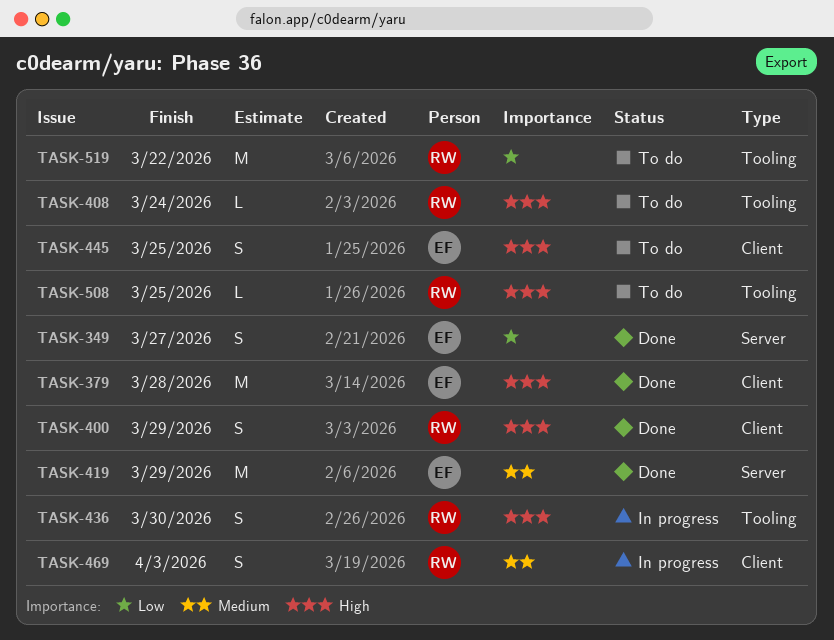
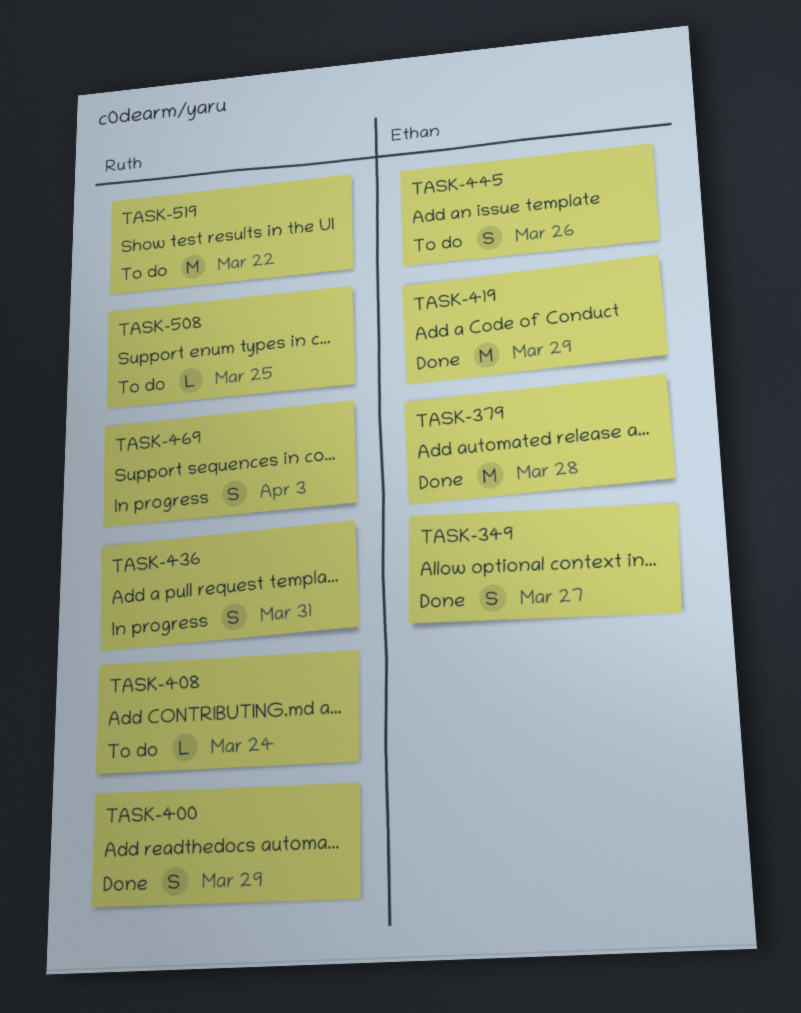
TASK-436, due: Mar 30 -> Mar 31
TASK-445, due: Mar 25 -> Mar 26

